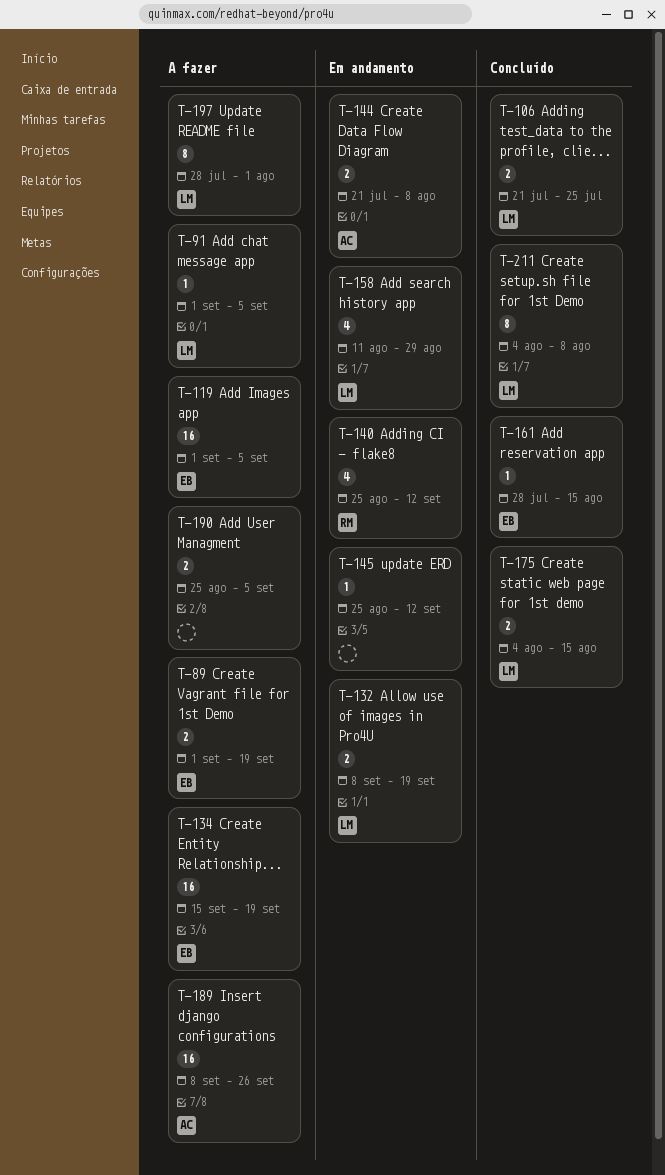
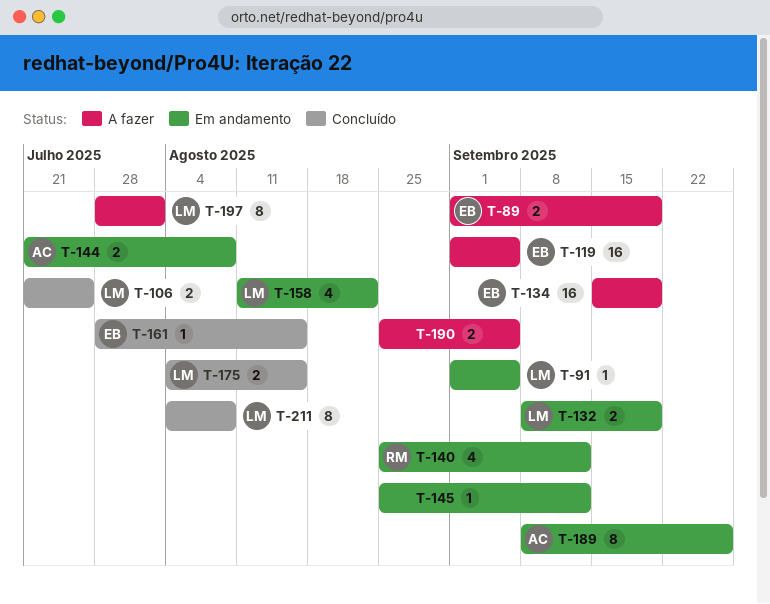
T-91, status: A fazer -> Em andamento
T-158, due: Aug 29 -> Aug 22
T-189, status: A fazer -> Em andamento
T-189, estimate: 16 -> 8

